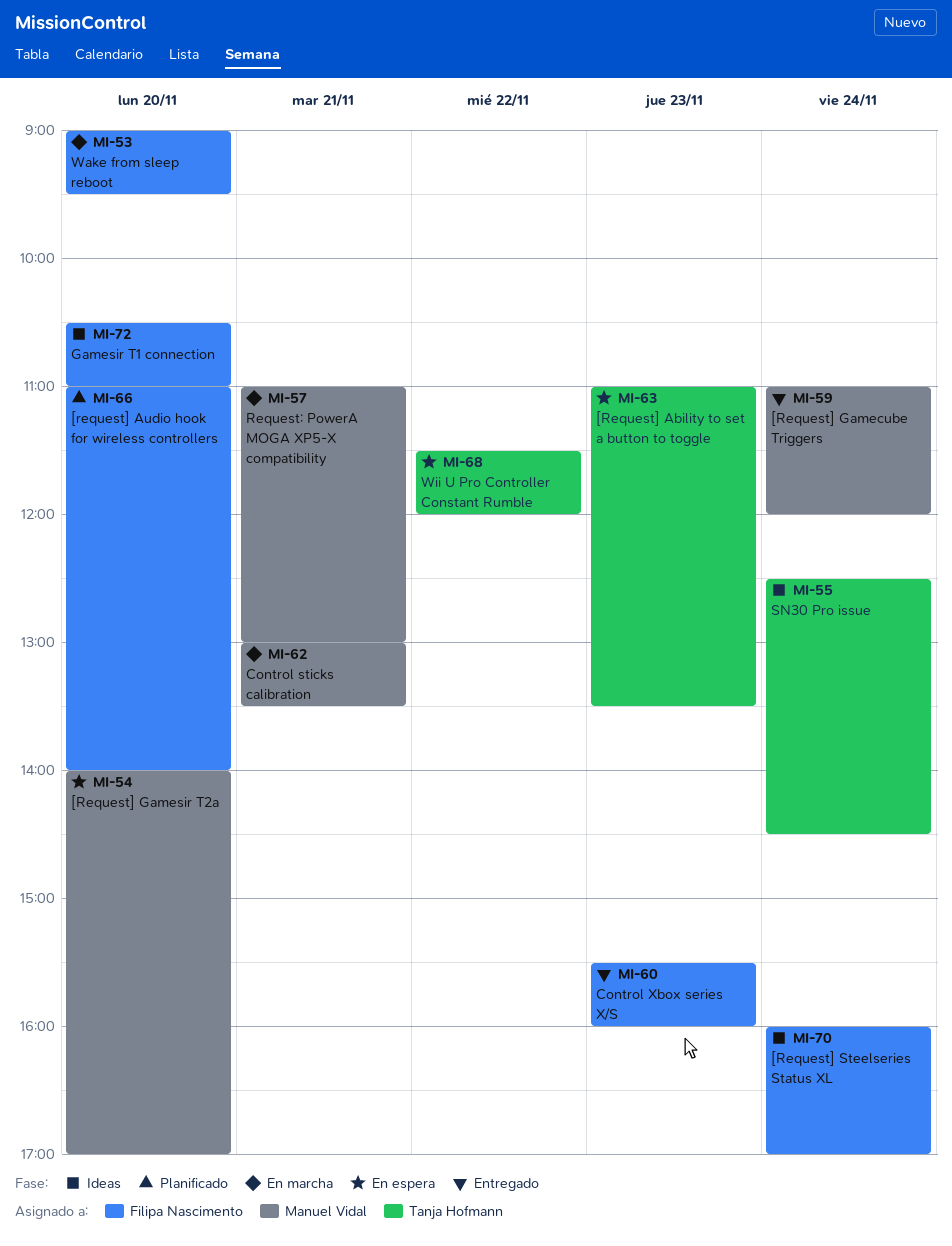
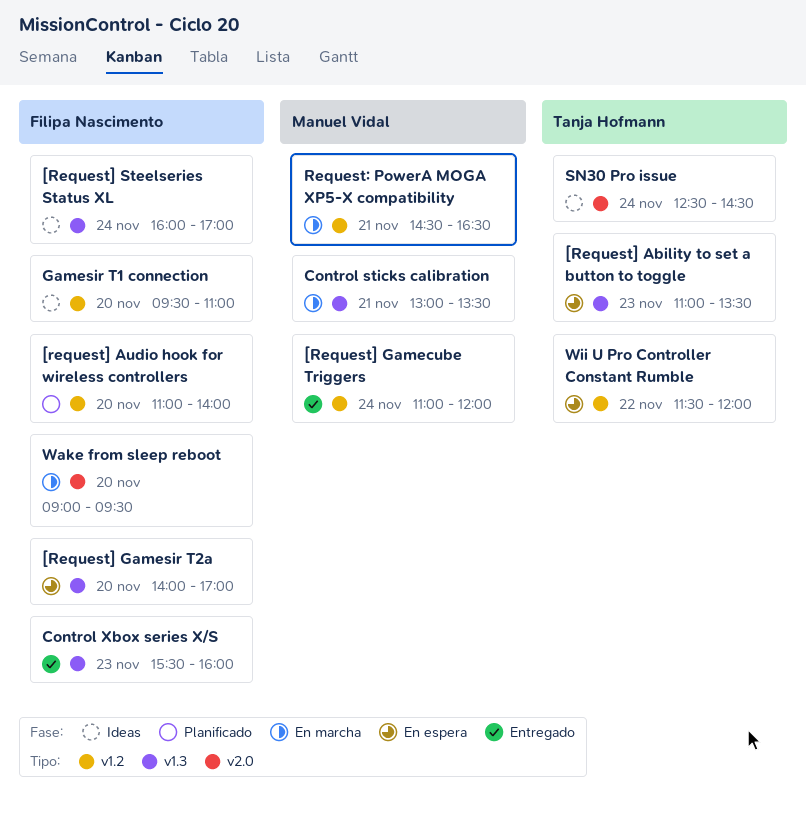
[Request] Gamesir T2a, owner: Manuel Vidal -> Filipa Nascimento
Gamesir T1 connection, begins: 10:30 -> 09:30
Request: PowerA MOGA XP5-X compatibility, begins: 11:00 -> 14:30
Request: PowerA MOGA XP5-X compatibility, ends: 13:00 -> 16:30

